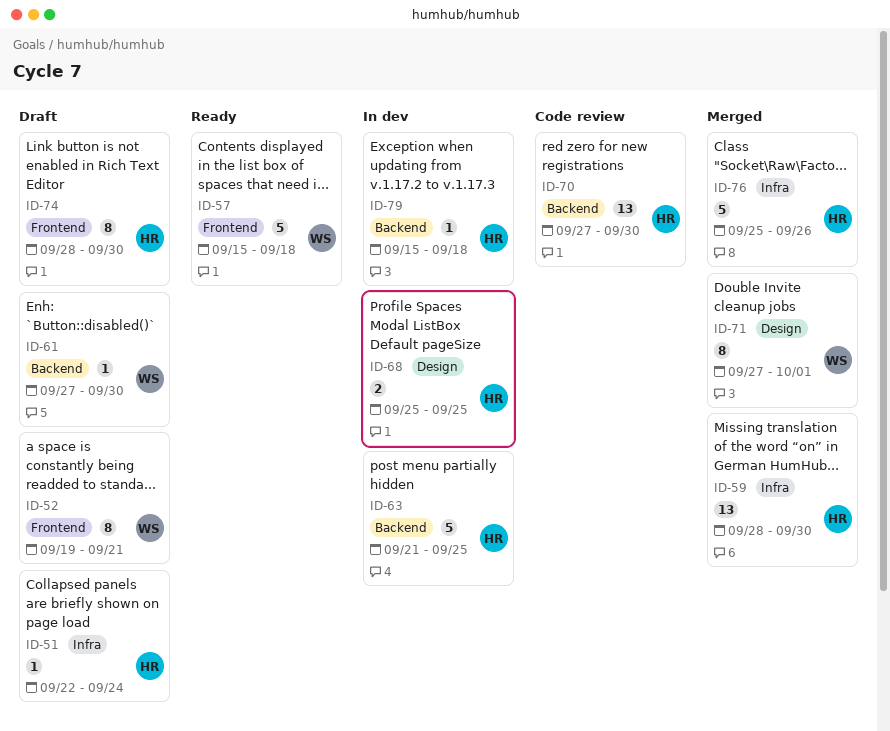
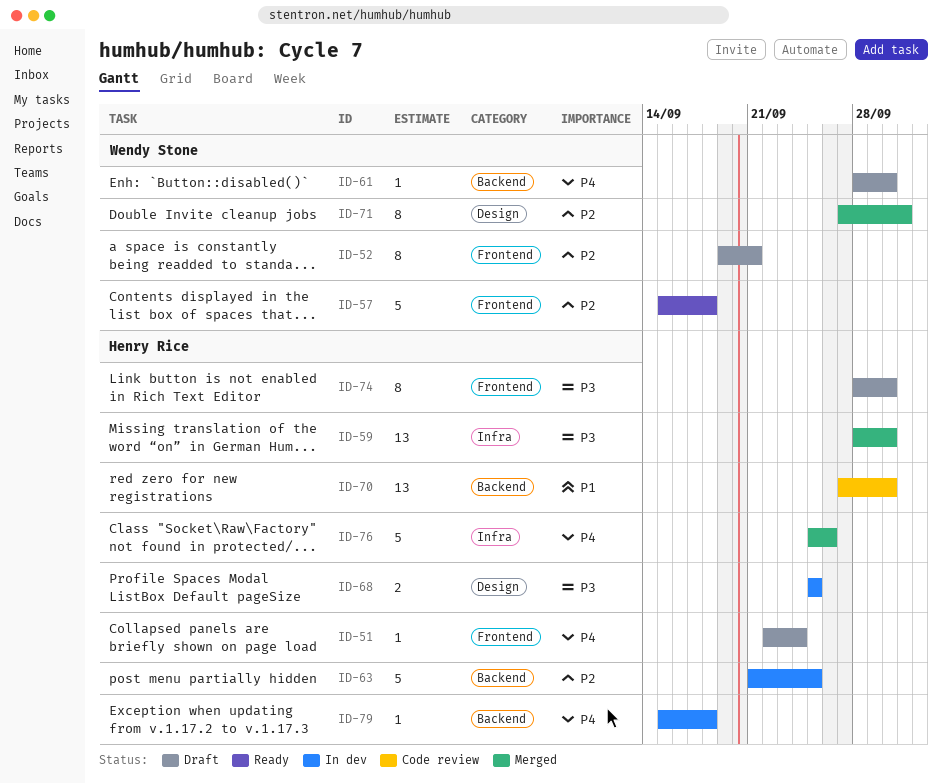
ID-51, label: Infra -> Frontend
ID-61, start: Sep 27 -> Sep 28

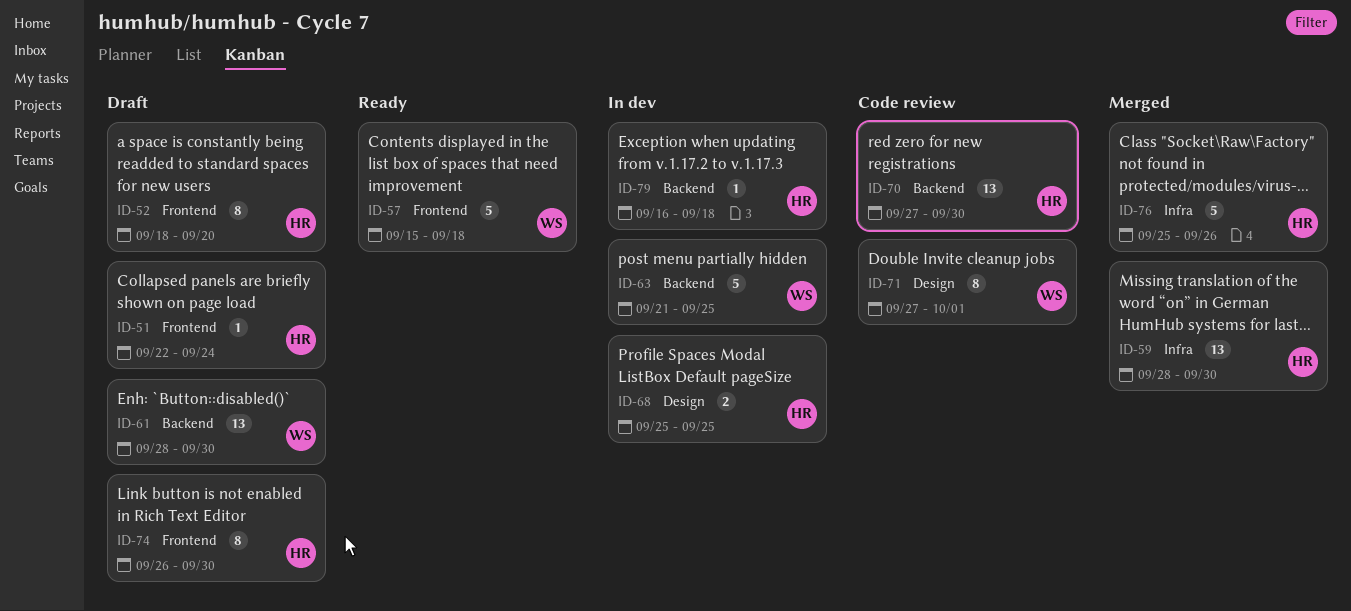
ID-52, owner: Wendy Stone -> Henry Rice
ID-52, start: Sep 19 -> Sep 18
ID-52, due: Sep 21 -> Sep 20
ID-61, estimate: 1 -> 13
ID-63, owner: Henry Rice -> Wendy Stone
ID-71, status: Merged -> Code review
ID-74, start: Sep 28 -> Sep 26
ID-79, start: Sep 15 -> Sep 16

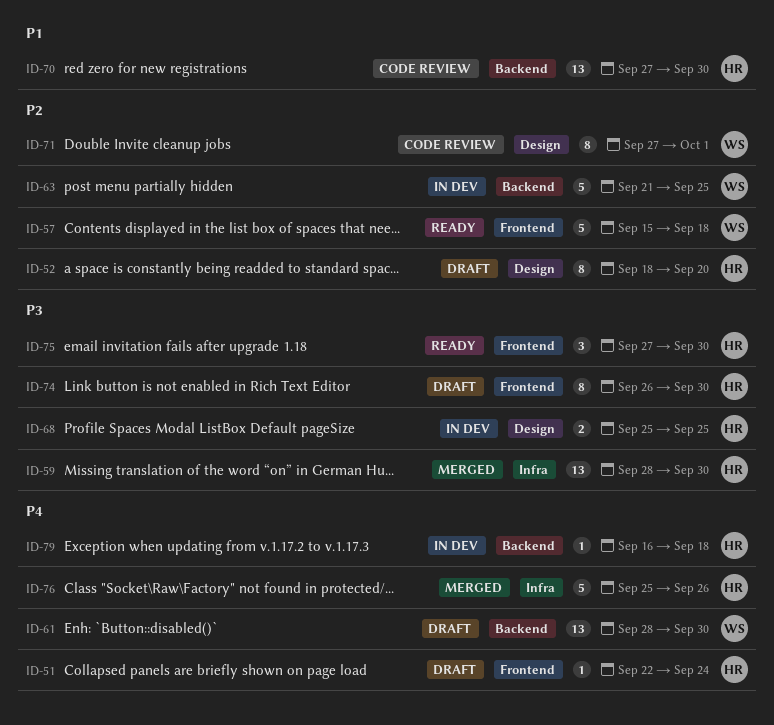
ID-52, label: Frontend -> Design
ID-75: none -> present

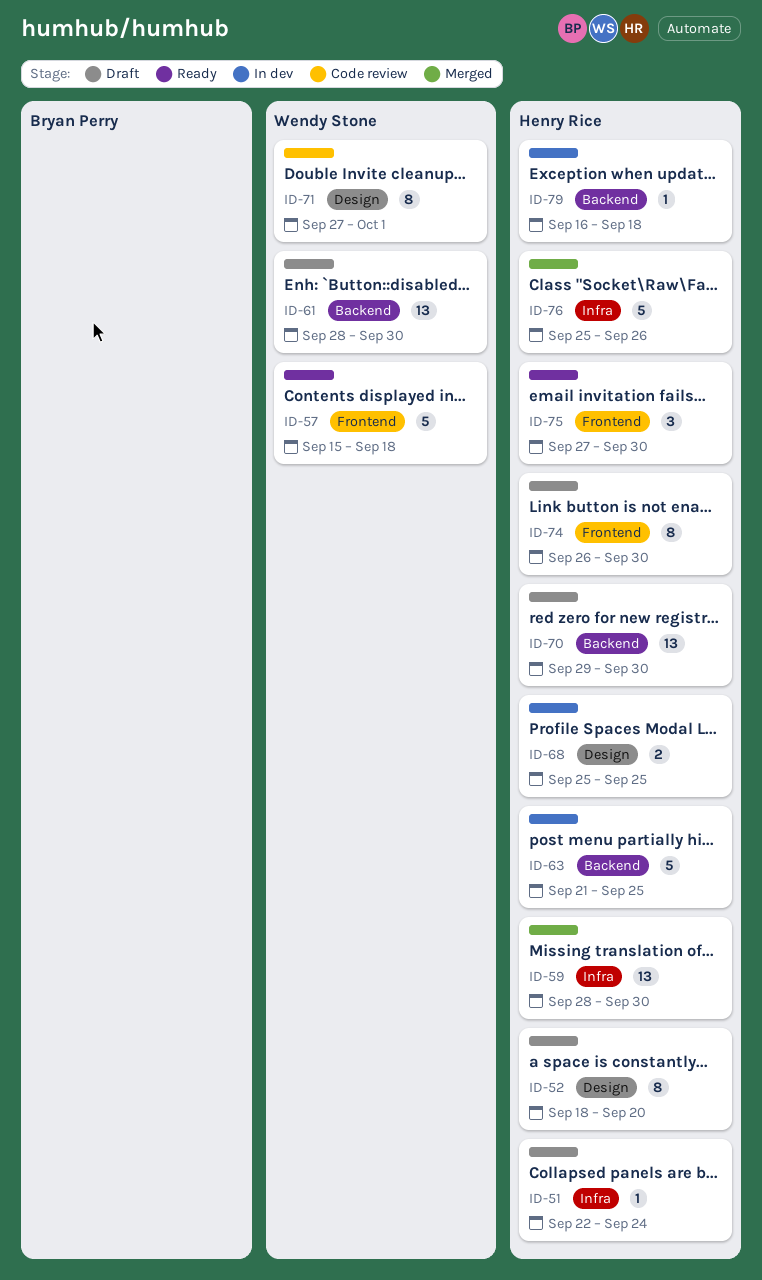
ID-51, label: Frontend -> Infra
ID-63, owner: Wendy Stone -> Henry Rice
ID-70, status: Code review -> Draft
ID-70, start: Sep 27 -> Sep 29

